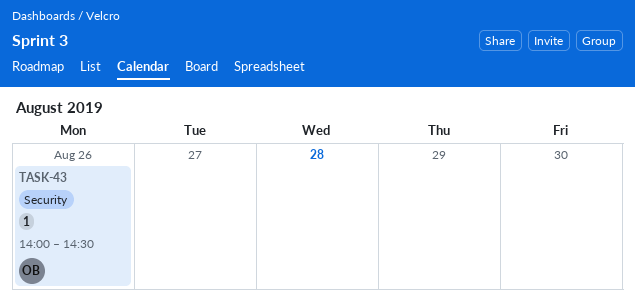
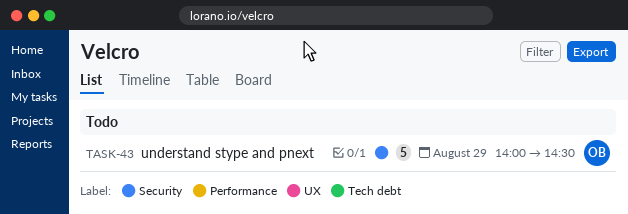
TASK-43, estimate: 1 -> 5
TASK-43, day: Aug 26 -> Aug 29

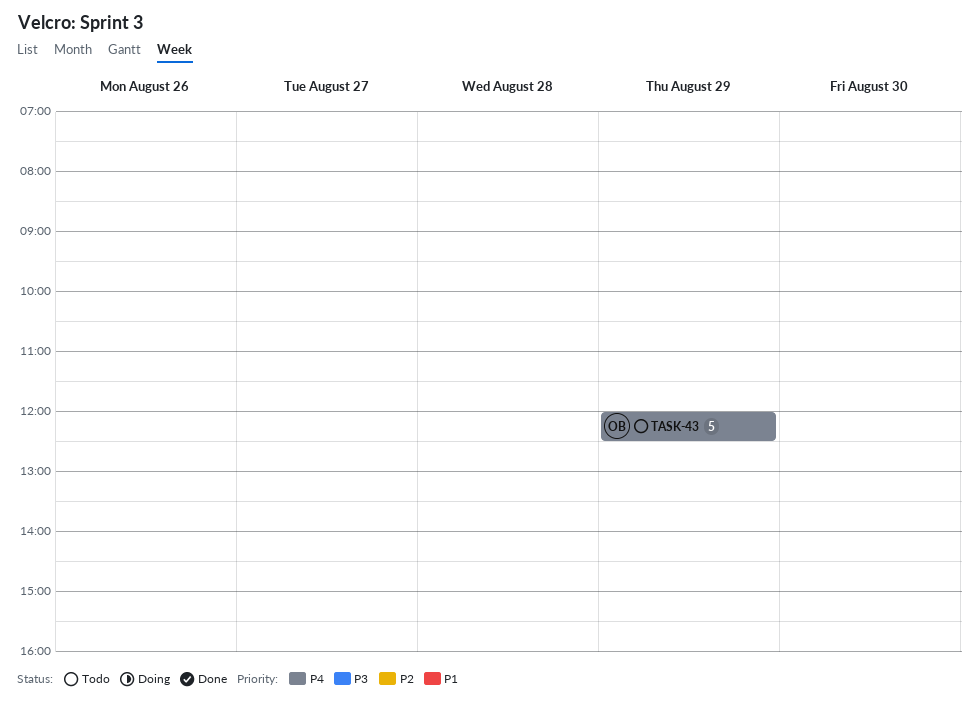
TASK-43, begins: 14:00 -> 12:00
TASK-43, ends: 14:30 -> 12:30

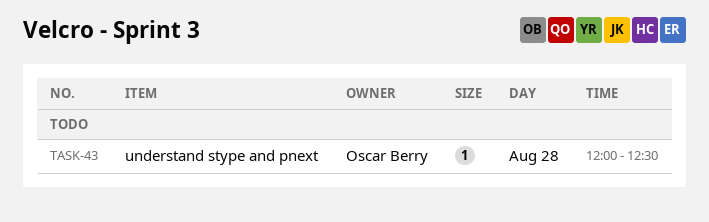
TASK-43, estimate: 5 -> 1
TASK-43, day: Aug 29 -> Aug 28

